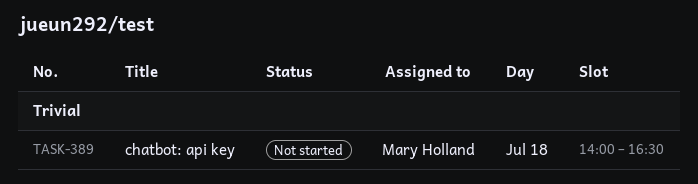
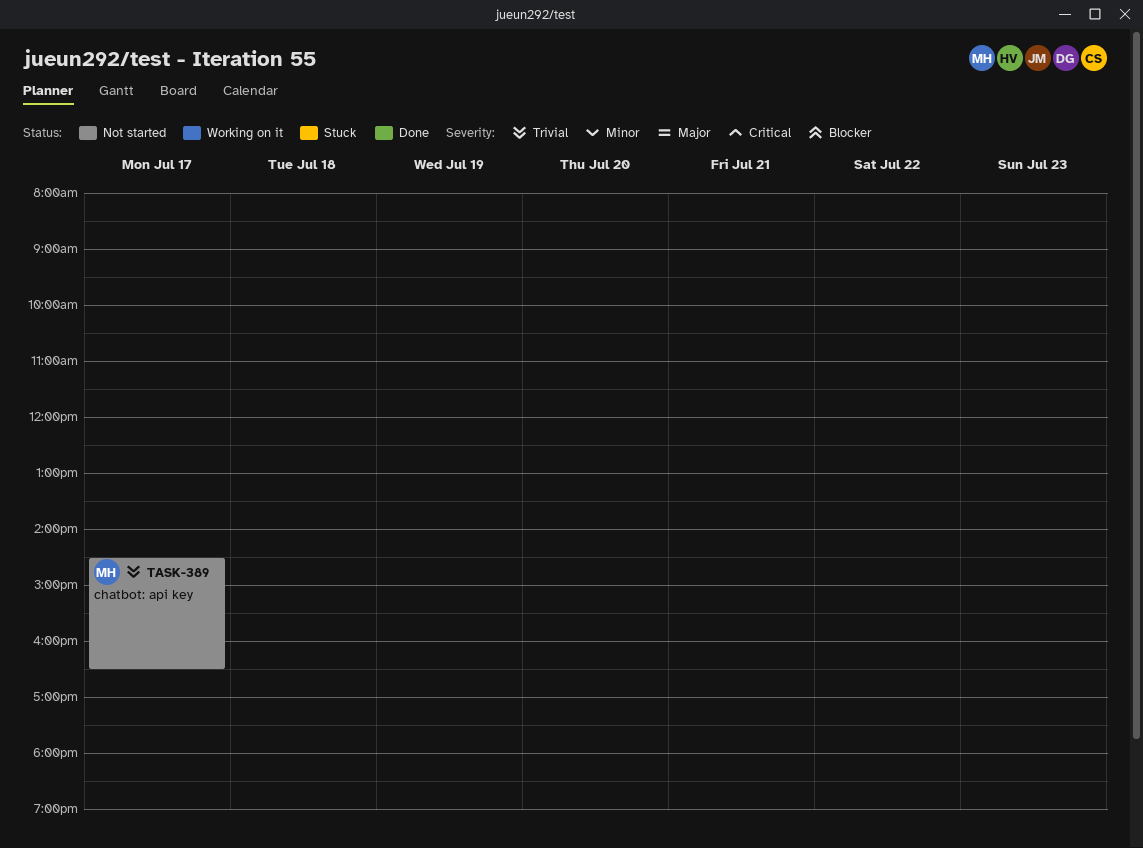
TASK-389, day: Jul 18 -> Jul 17
TASK-389, begins: 14:00 -> 14:30

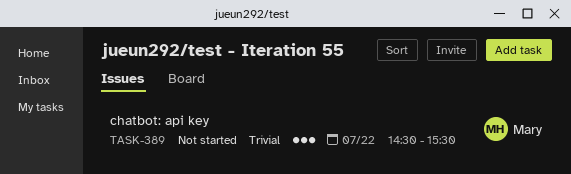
TASK-389, day: Jul 17 -> Jul 22
TASK-389, ends: 16:30 -> 15:30

